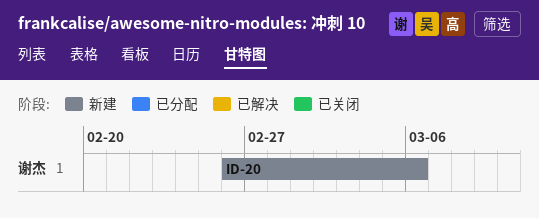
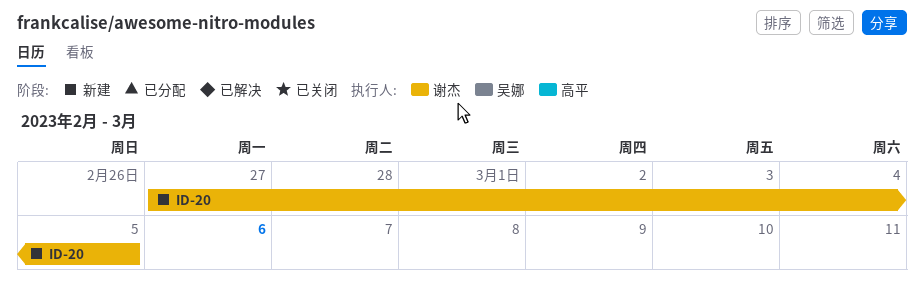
ID-20, start: Feb 26 -> Feb 27
ID-20, due: Mar 6 -> Mar 5

